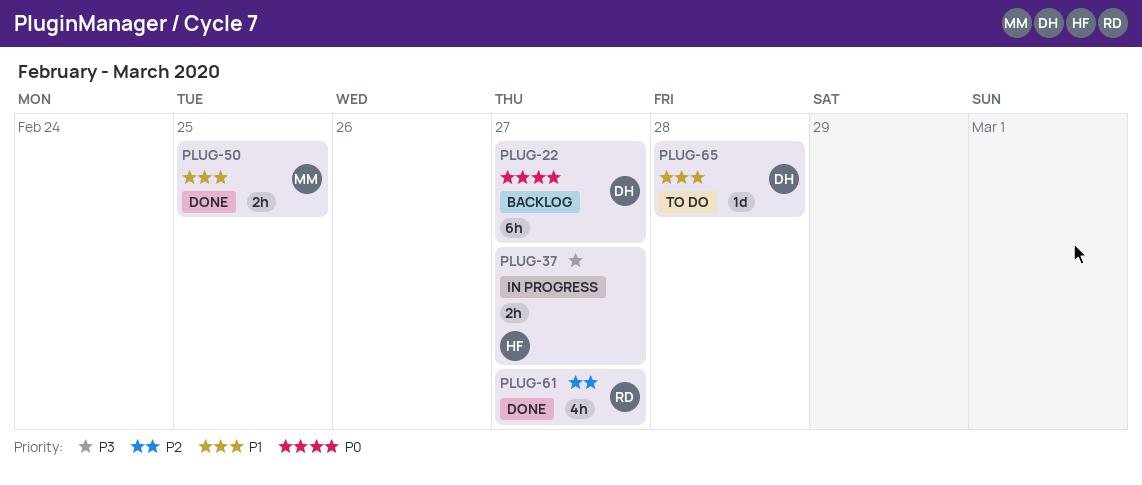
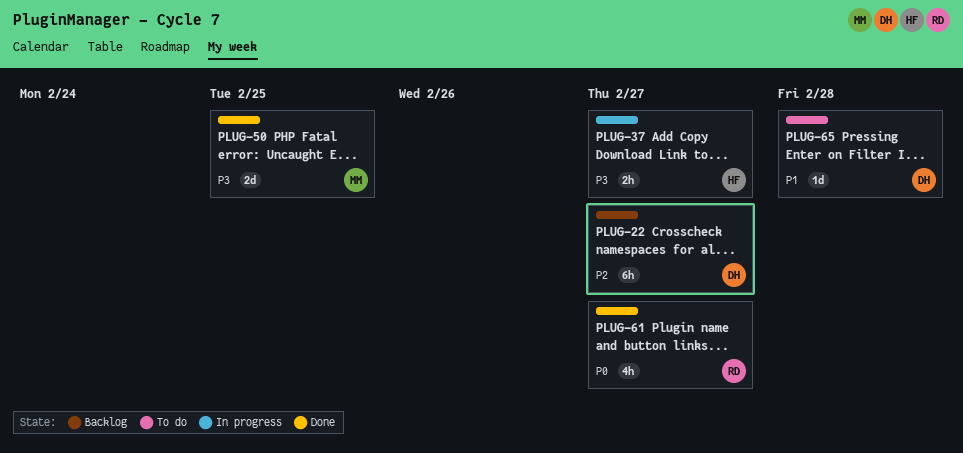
PLUG-22, priority: P0 -> P2
PLUG-50, priority: P1 -> P3
PLUG-50, estimate: 2h -> 2d
PLUG-61, priority: P2 -> P0

